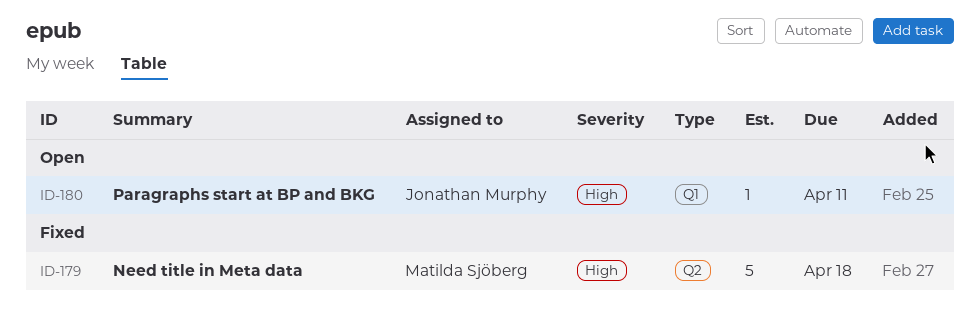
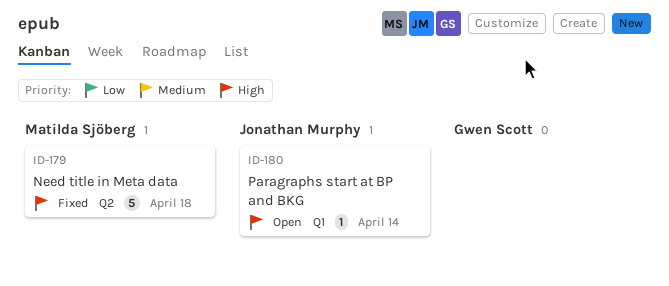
ID-180, due: Apr 11 -> Apr 14

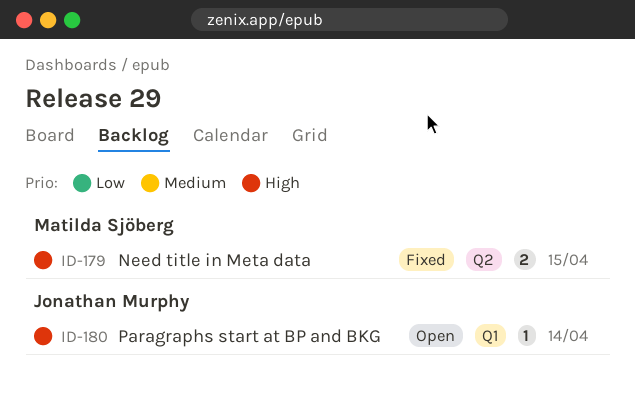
ID-179, estimate: 5 -> 2
ID-179, due: Apr 18 -> Apr 15

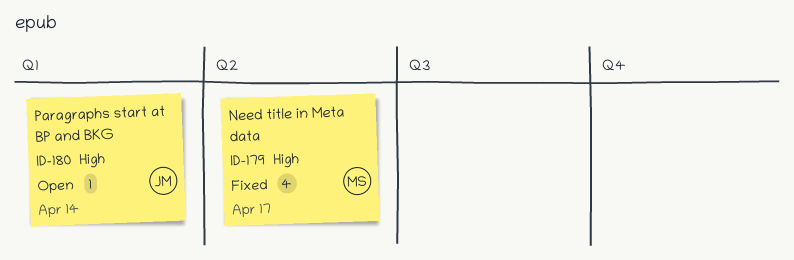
ID-179, estimate: 2 -> 4
ID-179, due: Apr 15 -> Apr 17

